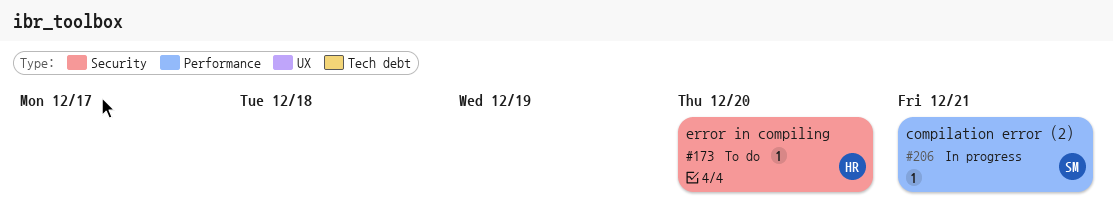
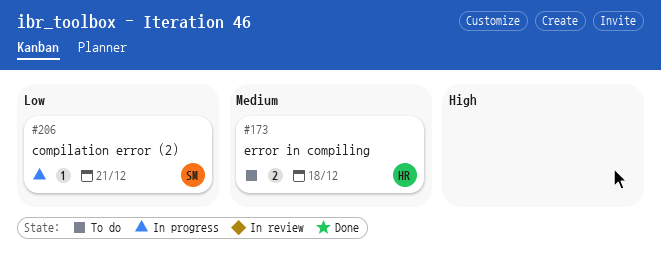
#173, estimate: 1 -> 2
#173, due: Dec 20 -> Dec 18

